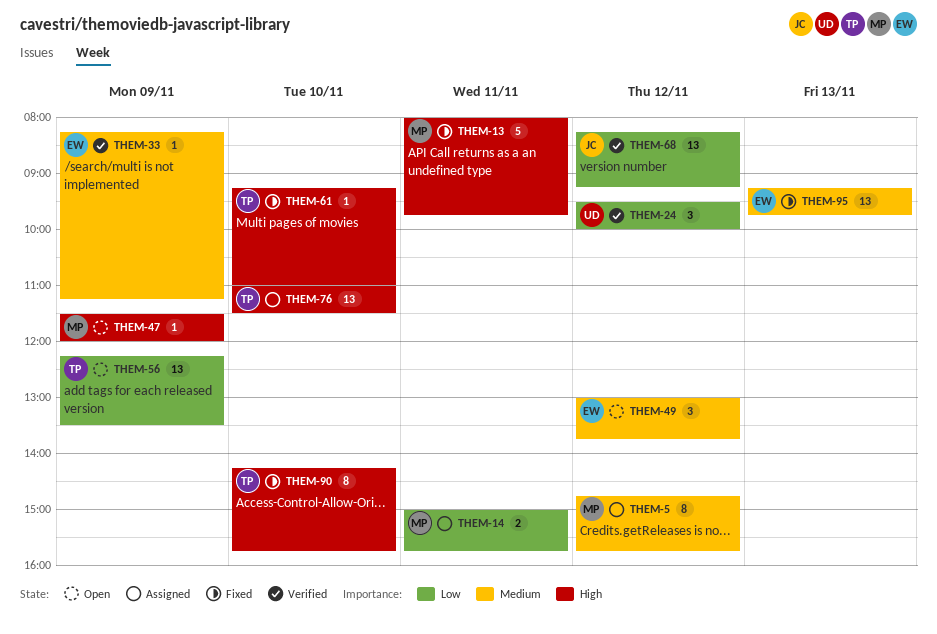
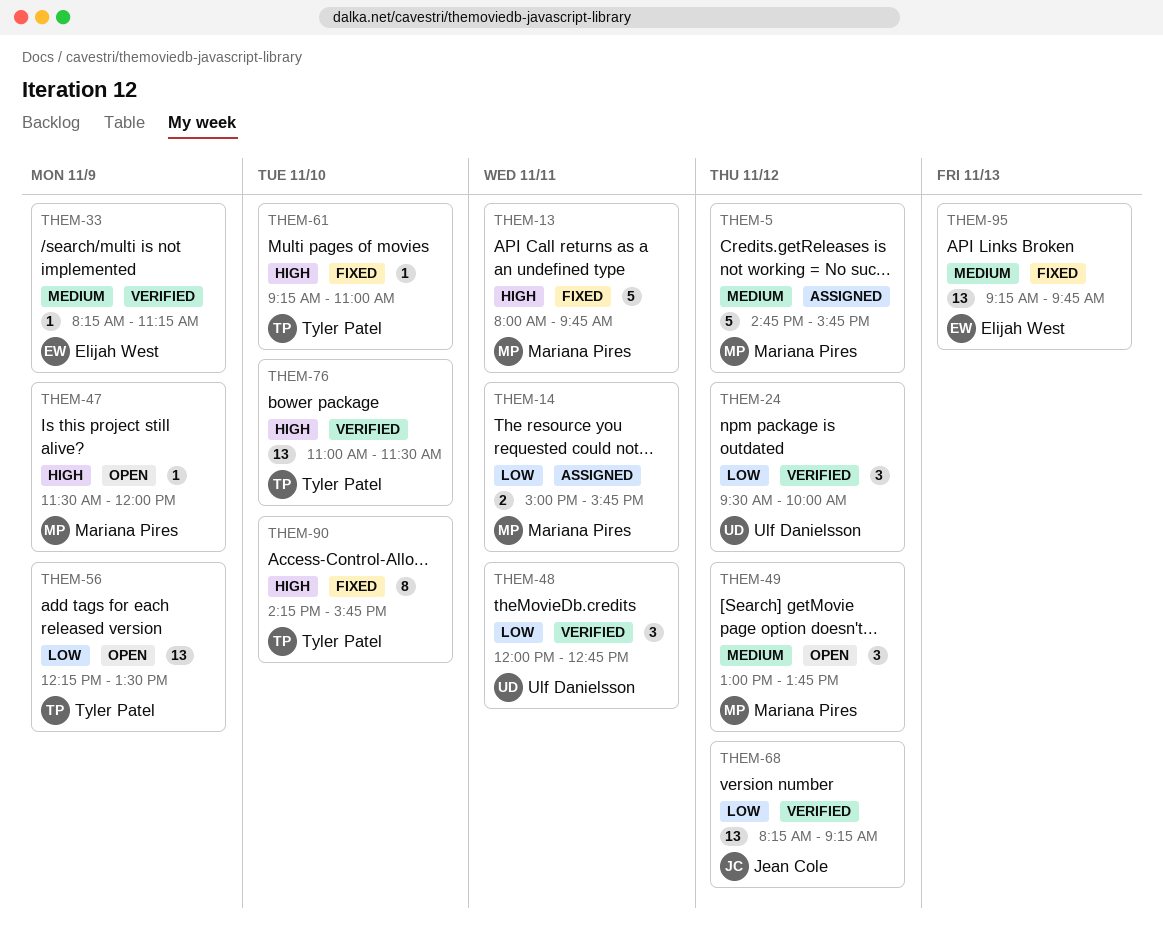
THEM-5, estimate: 8 -> 5
THEM-48: none -> present
THEM-49, owner: Elijah West -> Mariana Pires
THEM-76, status: Assigned -> Verified

